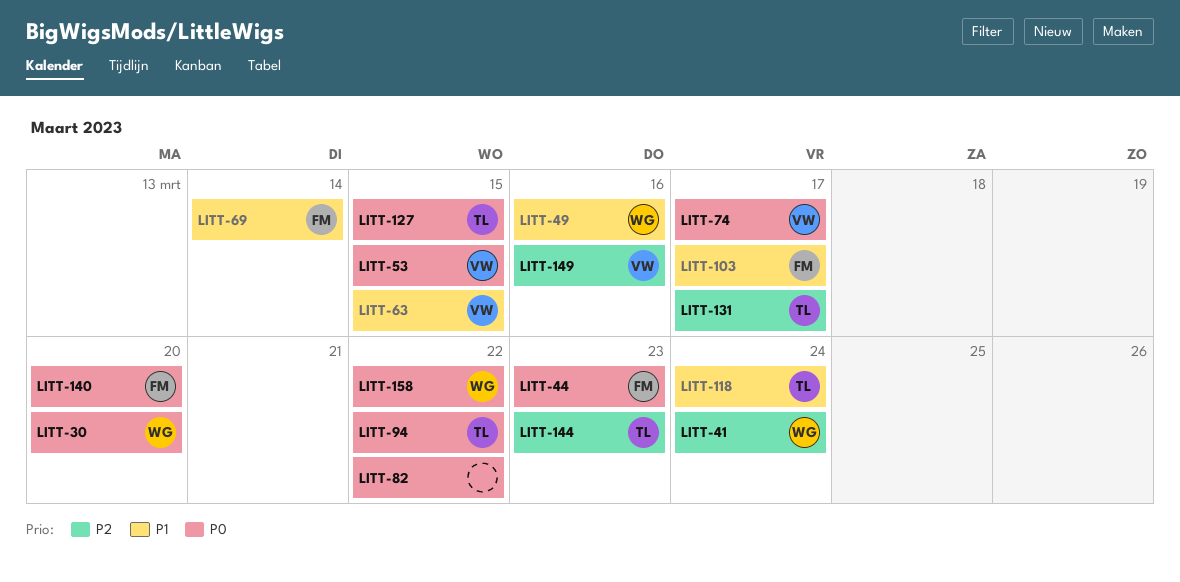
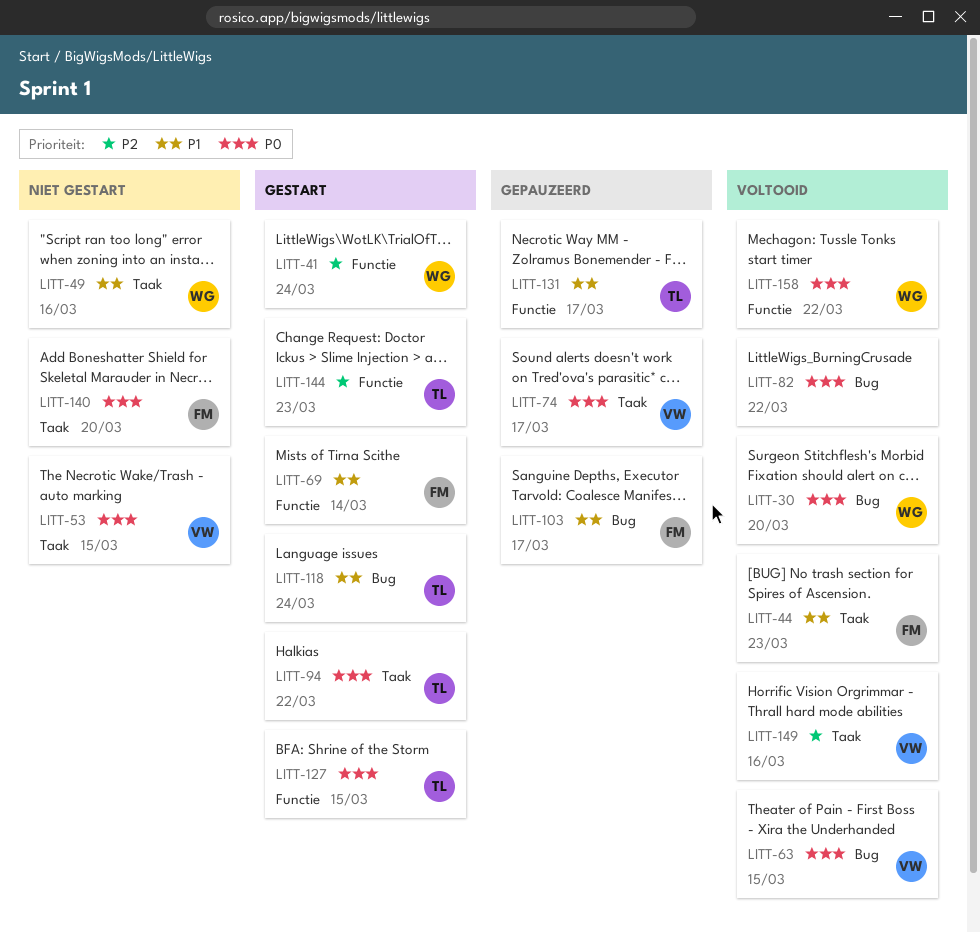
LITT-44, priority: P0 -> P1
LITT-63, priority: P1 -> P0
LITT-131, priority: P2 -> P1

